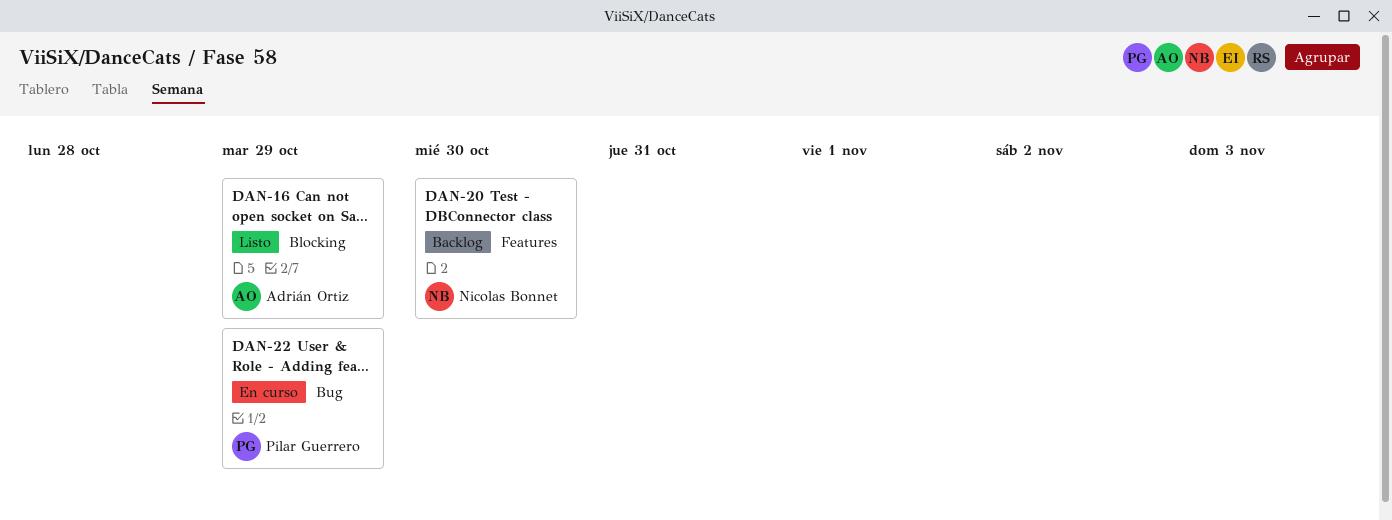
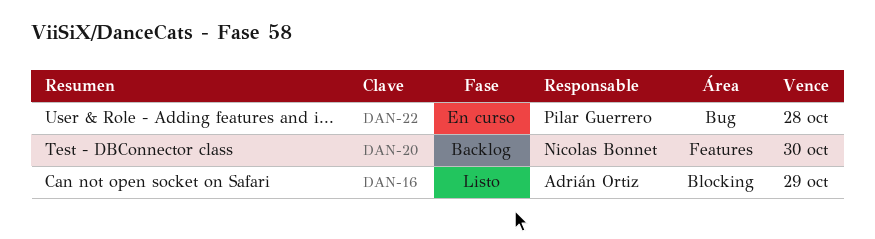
DAN-22, due: Oct 29 -> Oct 28

